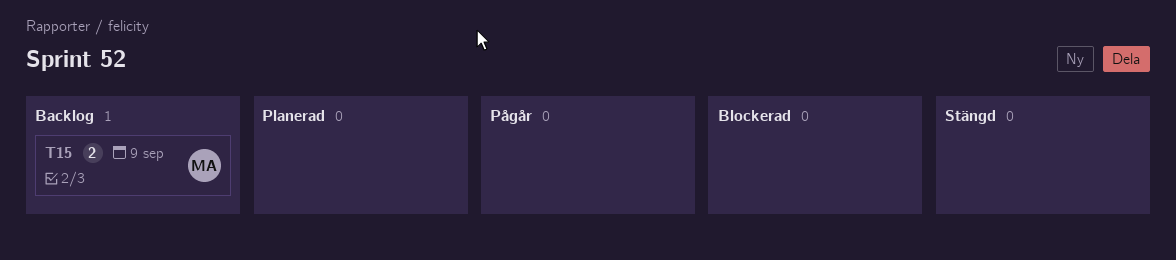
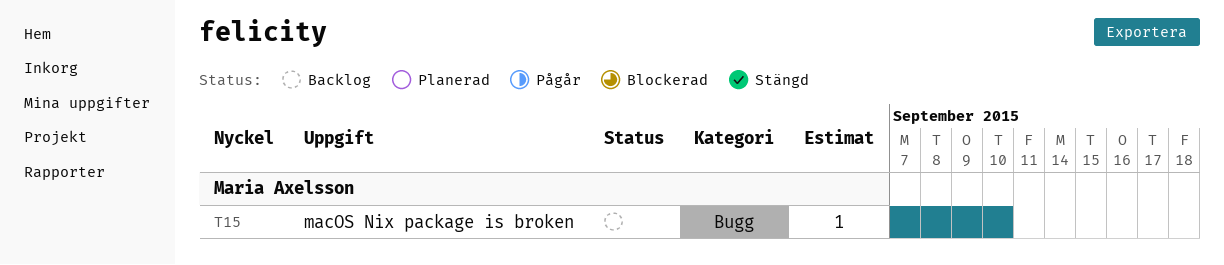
T15, estimate: 2 -> 1
T15, due: Sep 9 -> Sep 10

